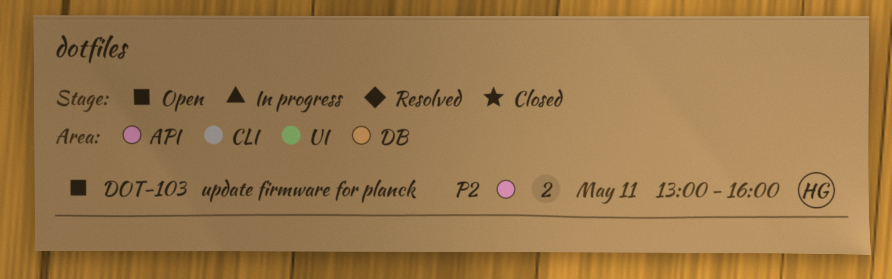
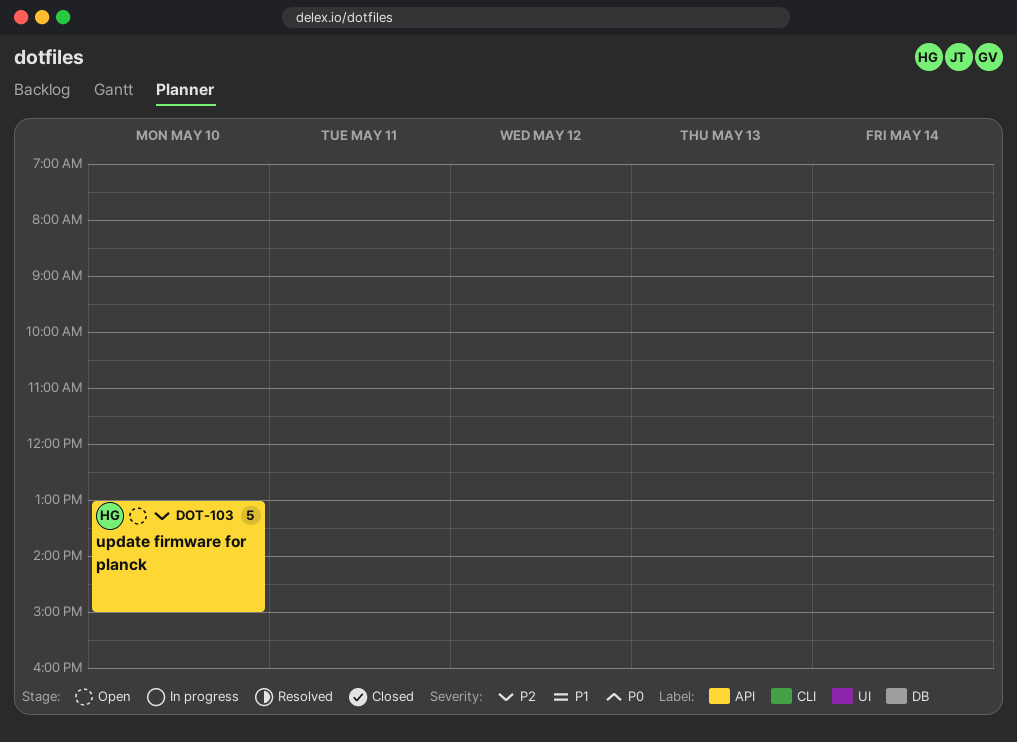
DOT-103, estimate: 2 -> 5
DOT-103, day: May 11 -> May 10
DOT-103, ends: 16:00 -> 15:00

